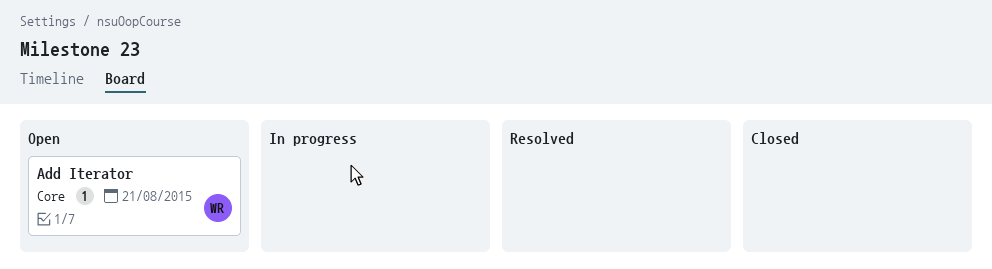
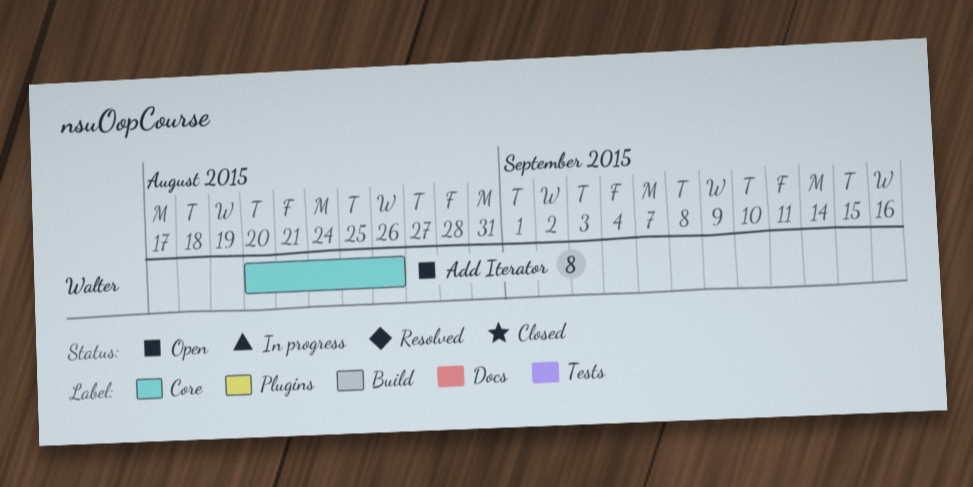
Add Iterator, estimate: 1 -> 8
Add Iterator, due: Aug 21 -> Aug 26

